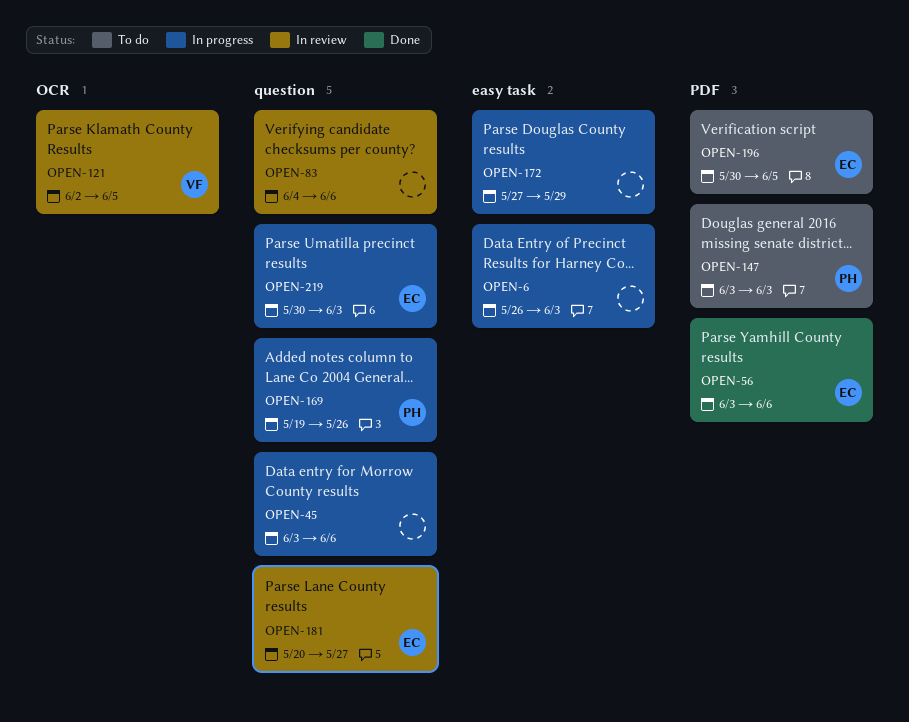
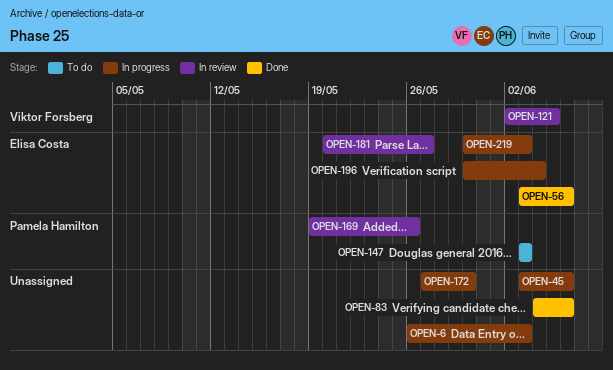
OPEN-83, status: In review -> Done
OPEN-169, status: In progress -> In review
OPEN-172, due: May 29 -> May 30
OPEN-196, status: To do -> In progress
OPEN-196, due: Jun 5 -> Jun 4

